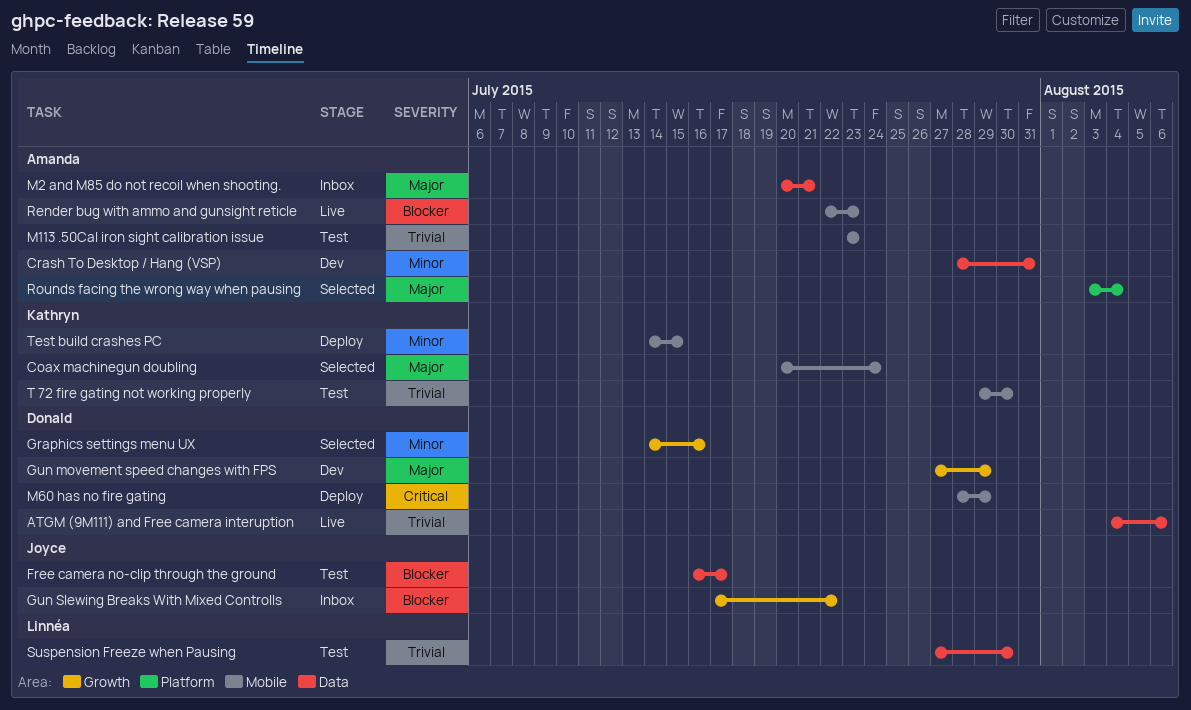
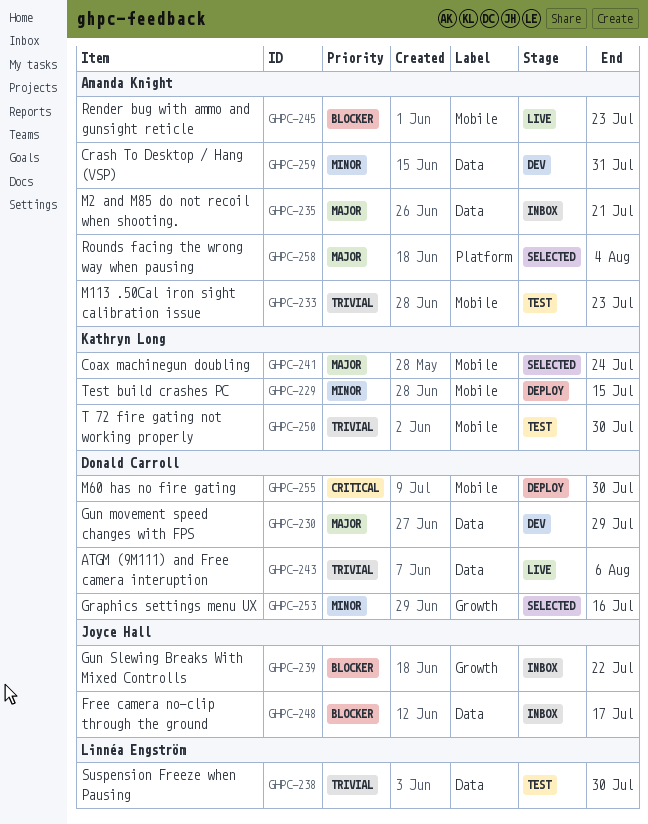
Free camera no-clip through the ground, status: Test -> Inbox
Gun movement speed changes with FPS, label: Growth -> Data
M60 has no fire gating, due: Jul 29 -> Jul 30

